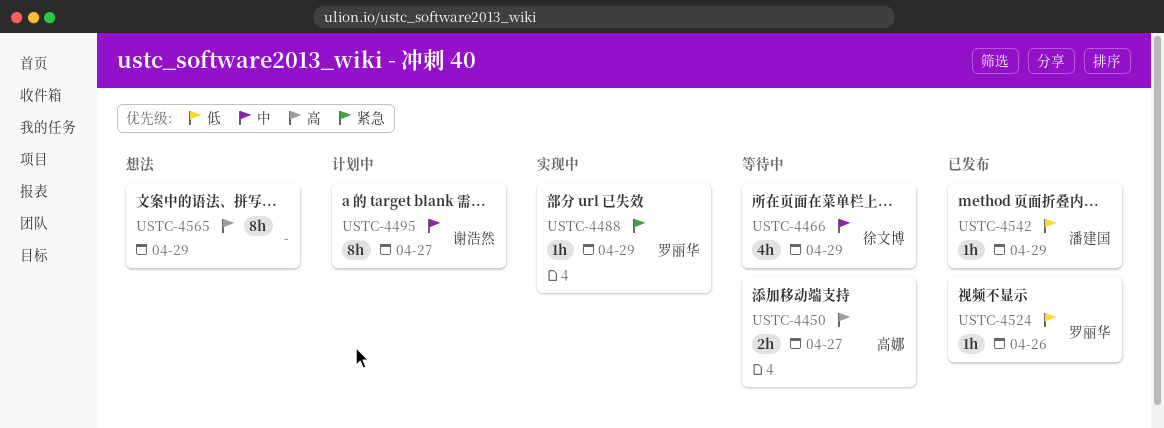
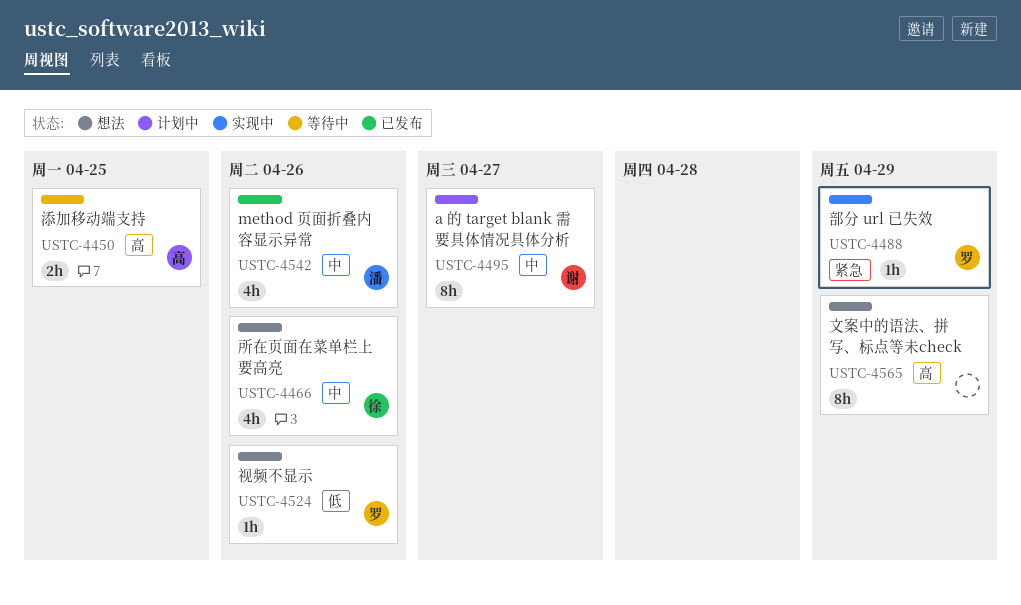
USTC-4450, due: Apr 27 -> Apr 25
USTC-4466, status: 等待中 -> 想法
USTC-4466, due: Apr 29 -> Apr 26
USTC-4524, status: 已发布 -> 想法
USTC-4542, priority: 低 -> 中
USTC-4542, estimate: 1h -> 4h
USTC-4542, due: Apr 29 -> Apr 26

